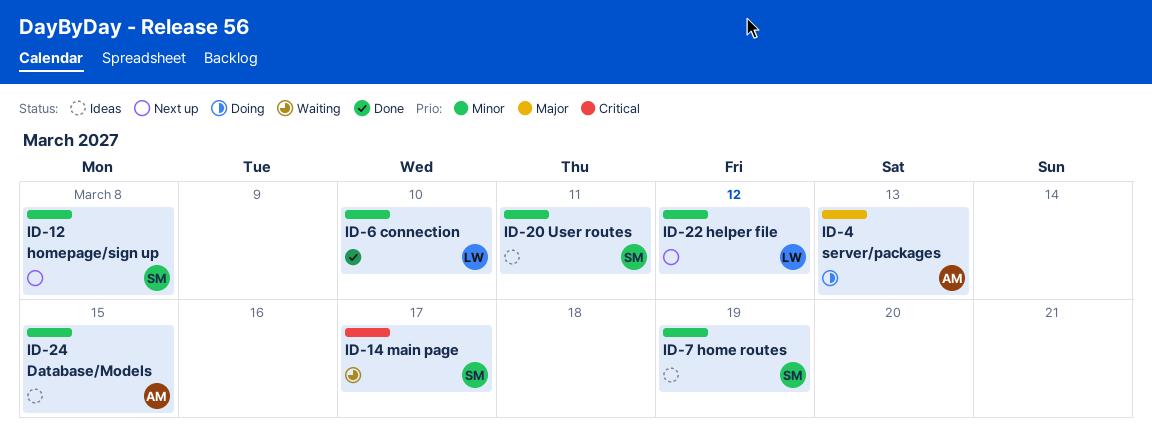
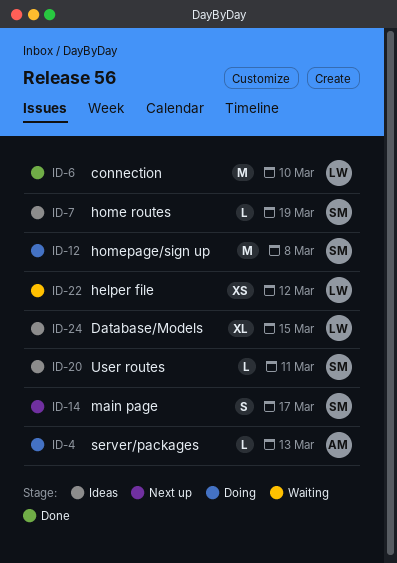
ID-12, status: Next up -> Doing
ID-14, status: Waiting -> Next up
ID-22, status: Next up -> Waiting
ID-24, owner: AM -> LW

